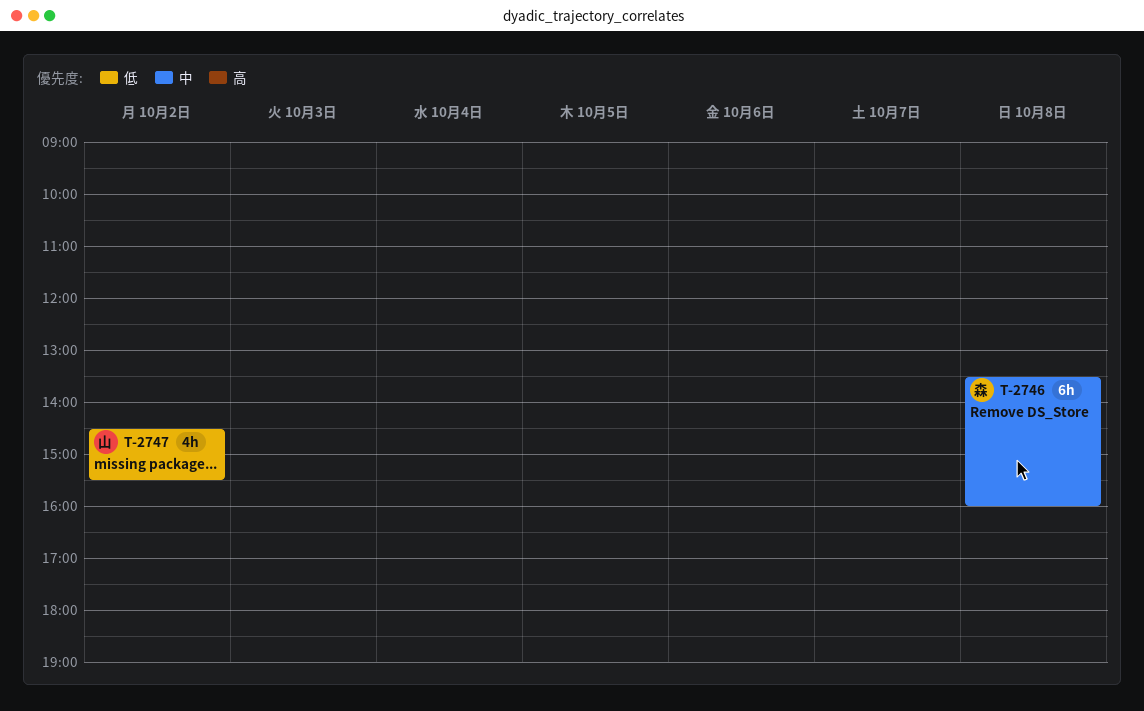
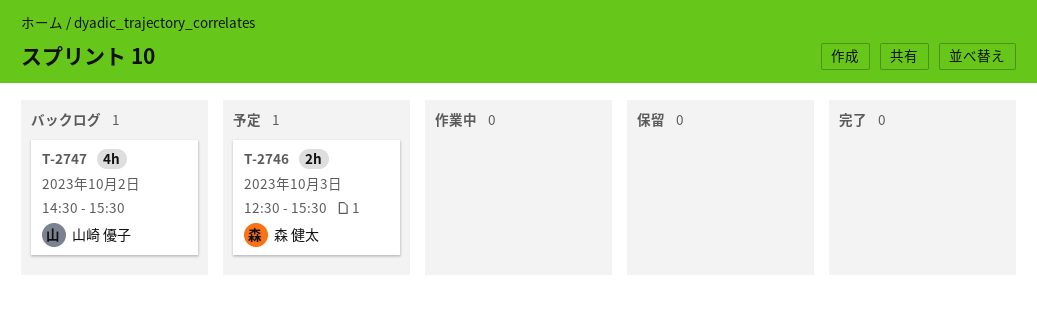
T-2746, estimate: 6h -> 2h
T-2746, day: Oct 8 -> Oct 3
T-2746, begins: 13:30 -> 12:30
T-2746, ends: 16:00 -> 15:30

